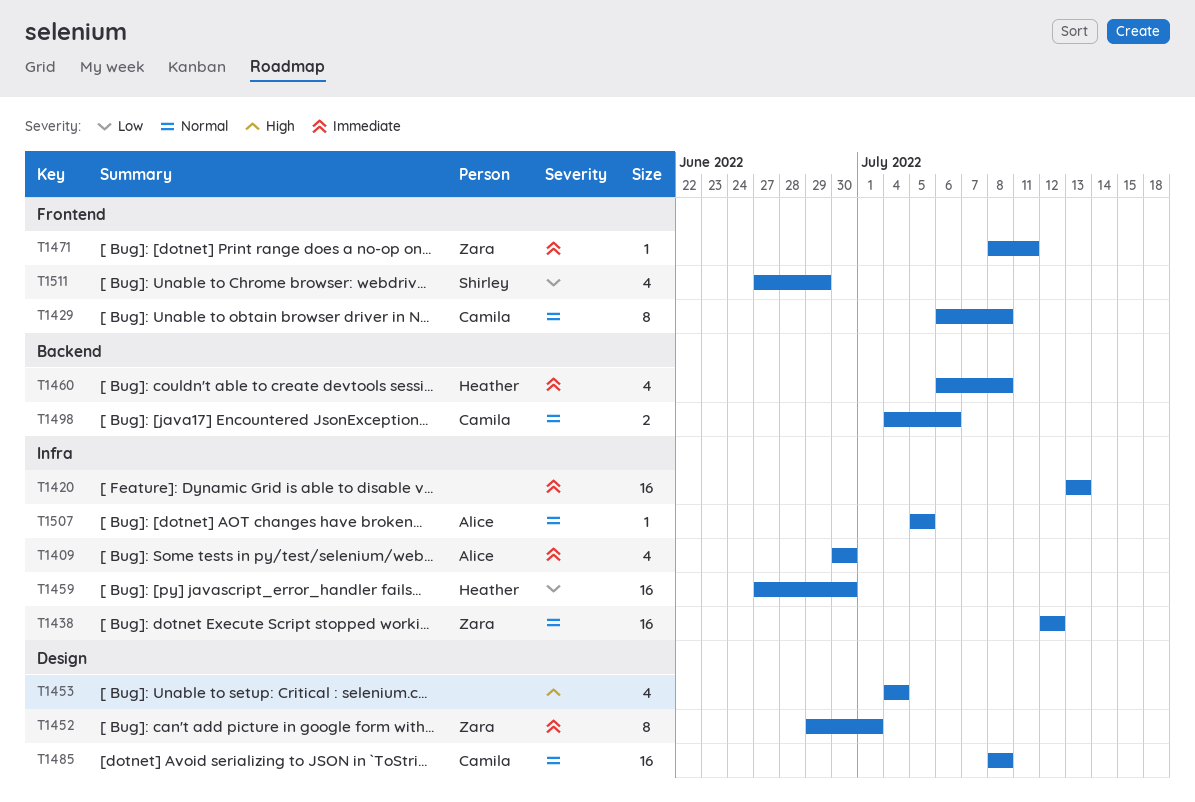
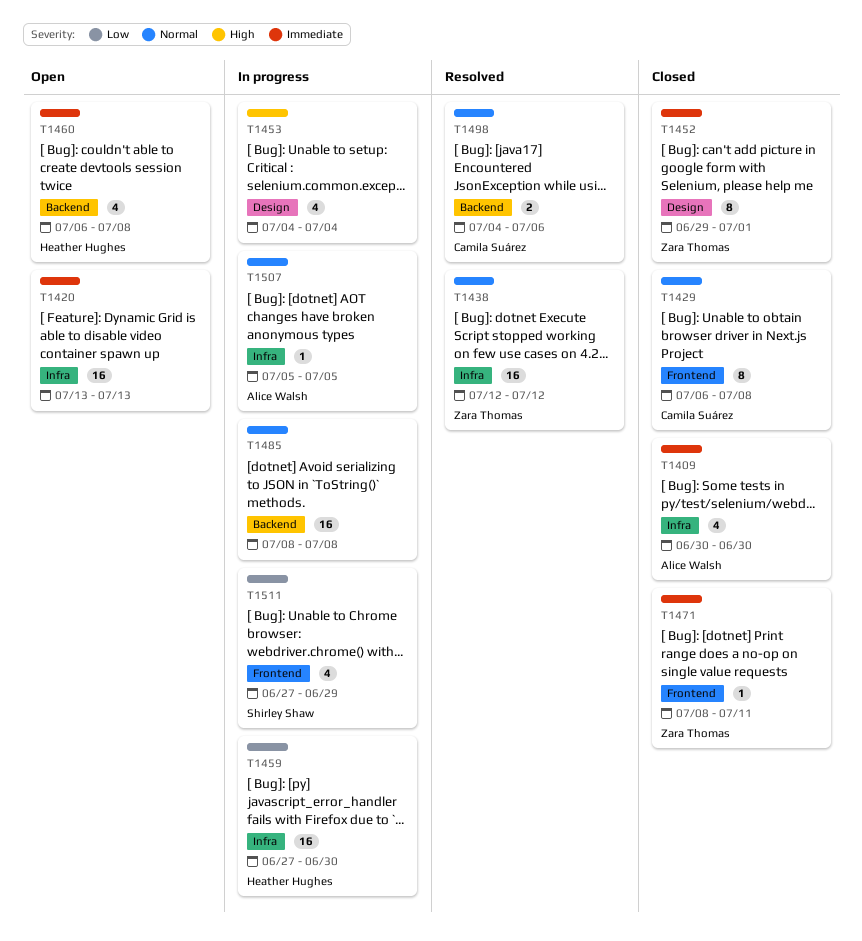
T1485, owner: Camila Suárez -> none
T1485, label: Design -> Backend

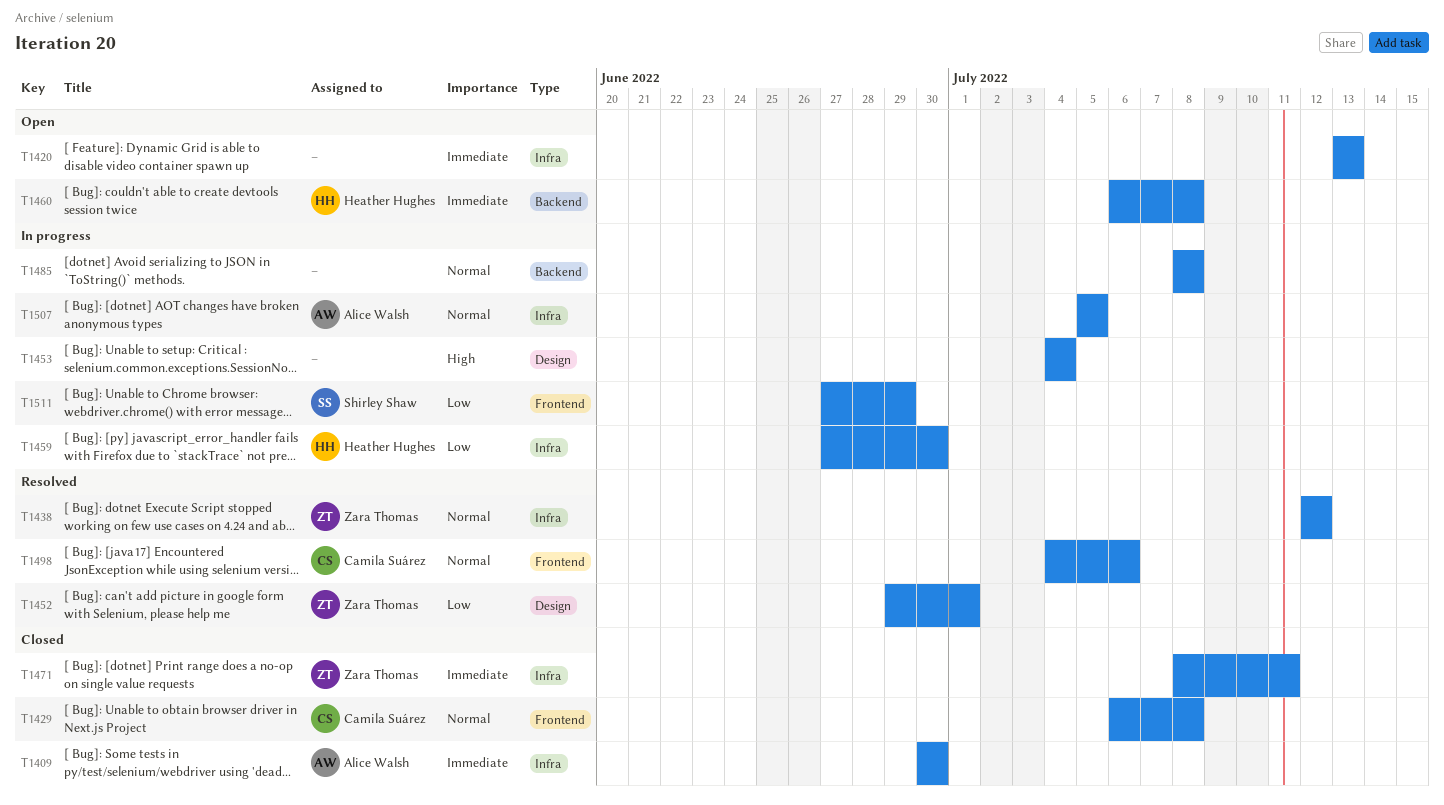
T1452, status: Closed -> Resolved
T1452, priority: Immediate -> Low
T1471, label: Frontend -> Infra
T1498, label: Backend -> Frontend

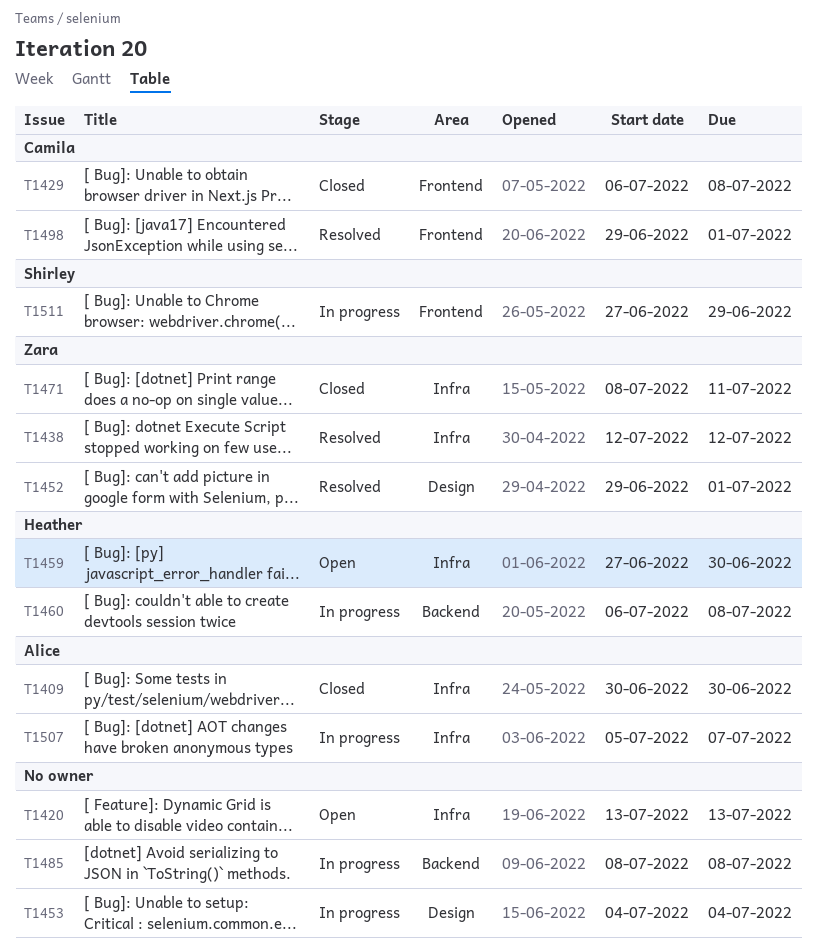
T1459, status: In progress -> Open
T1460, status: Open -> In progress
T1498, start: Jul 4 -> Jun 29
T1498, due: Jul 6 -> Jul 1
T1507, due: Jul 5 -> Jul 7

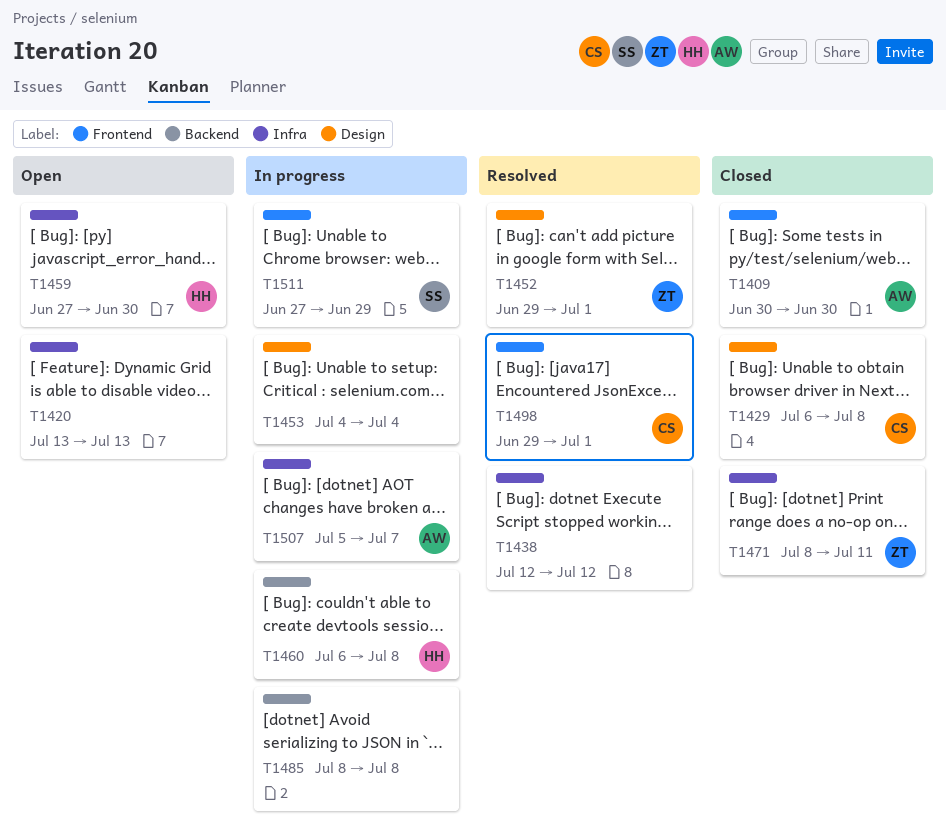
T1409, label: Infra -> Frontend
T1429, label: Frontend -> Design
T1438, owner: Zara -> none

